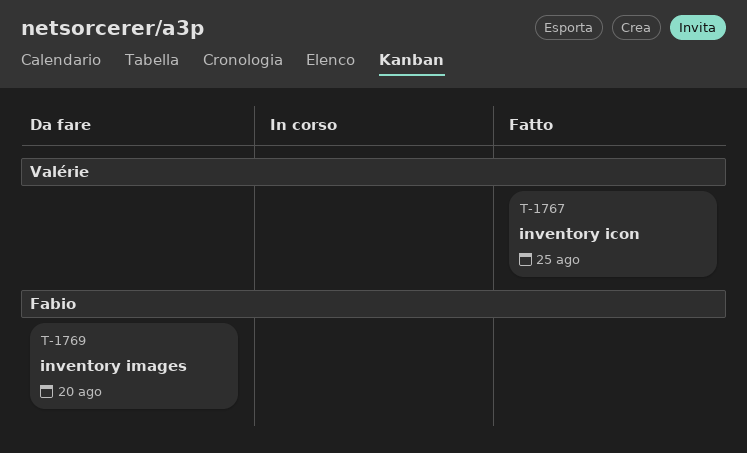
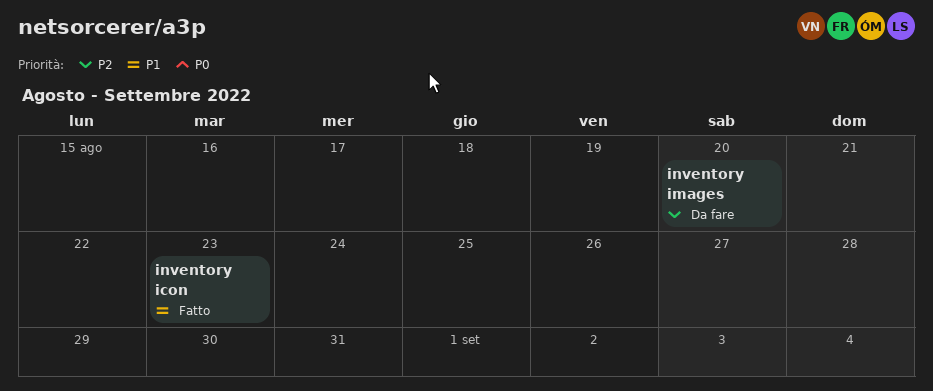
inventory icon, due: Aug 25 -> Aug 23

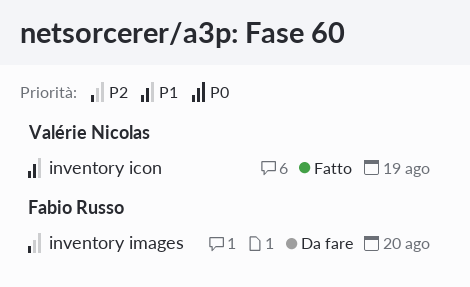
inventory icon, due: Aug 23 -> Aug 19

